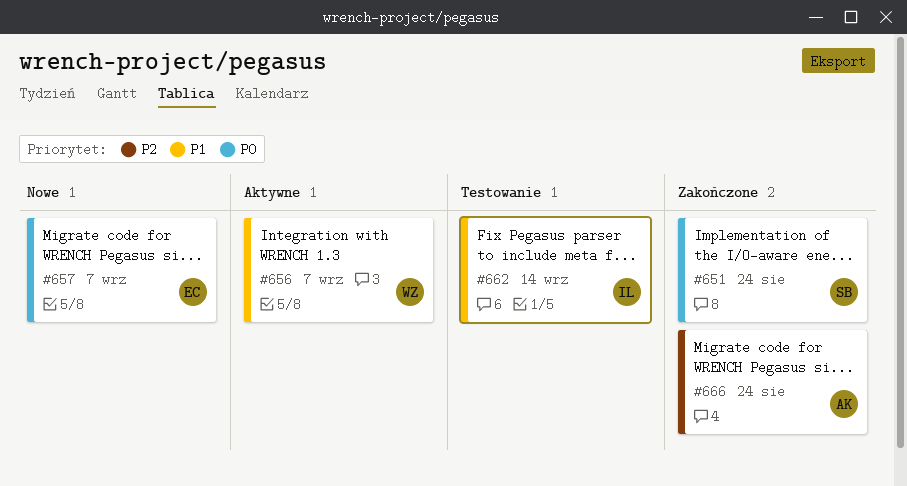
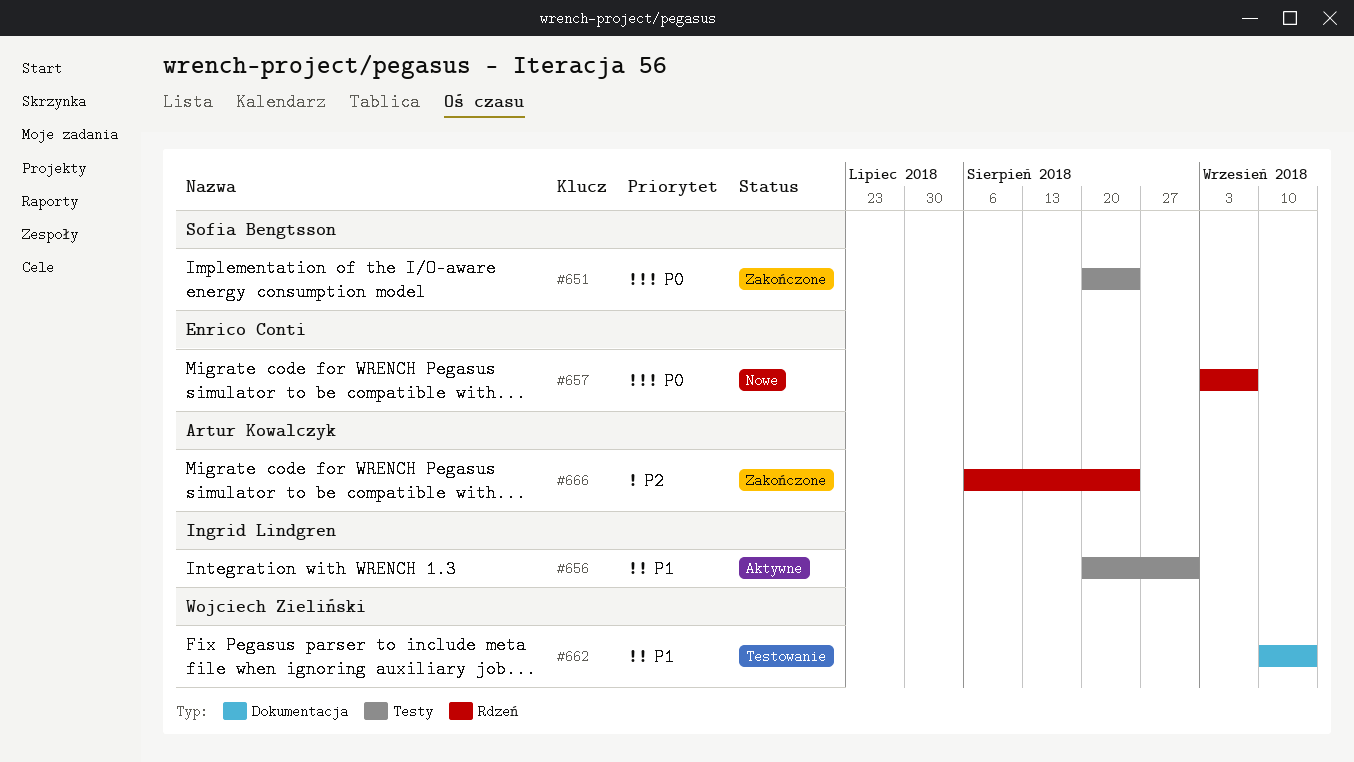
#656, owner: Wojciech Zieliński -> Ingrid Lindgren
#656, due: Sep 7 -> Aug 31
#662, owner: Ingrid Lindgren -> Wojciech Zieliński

